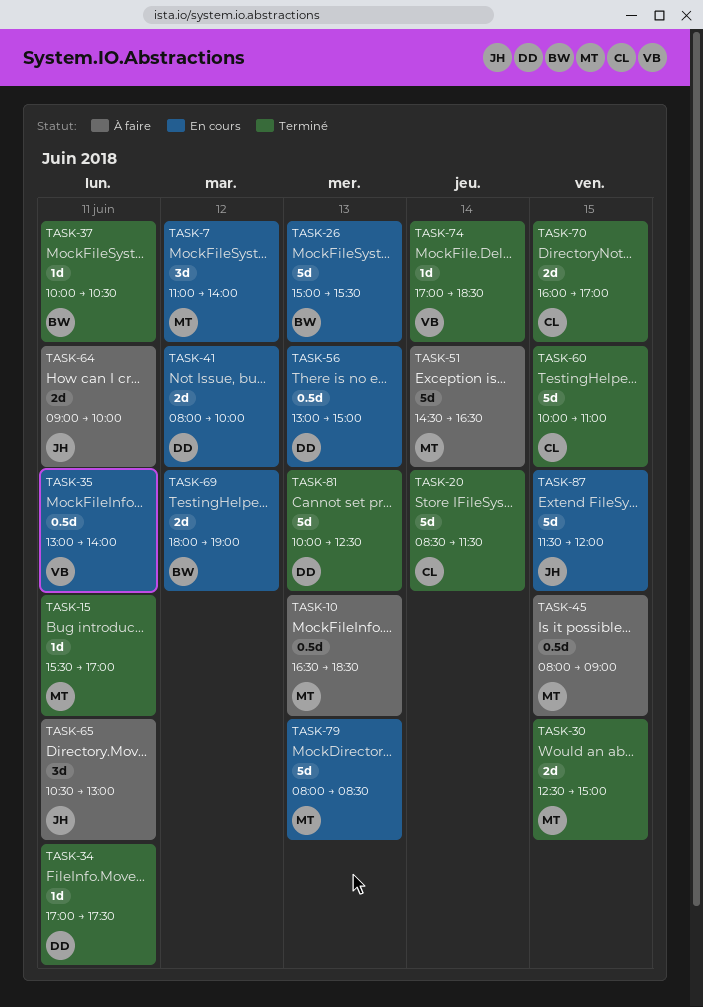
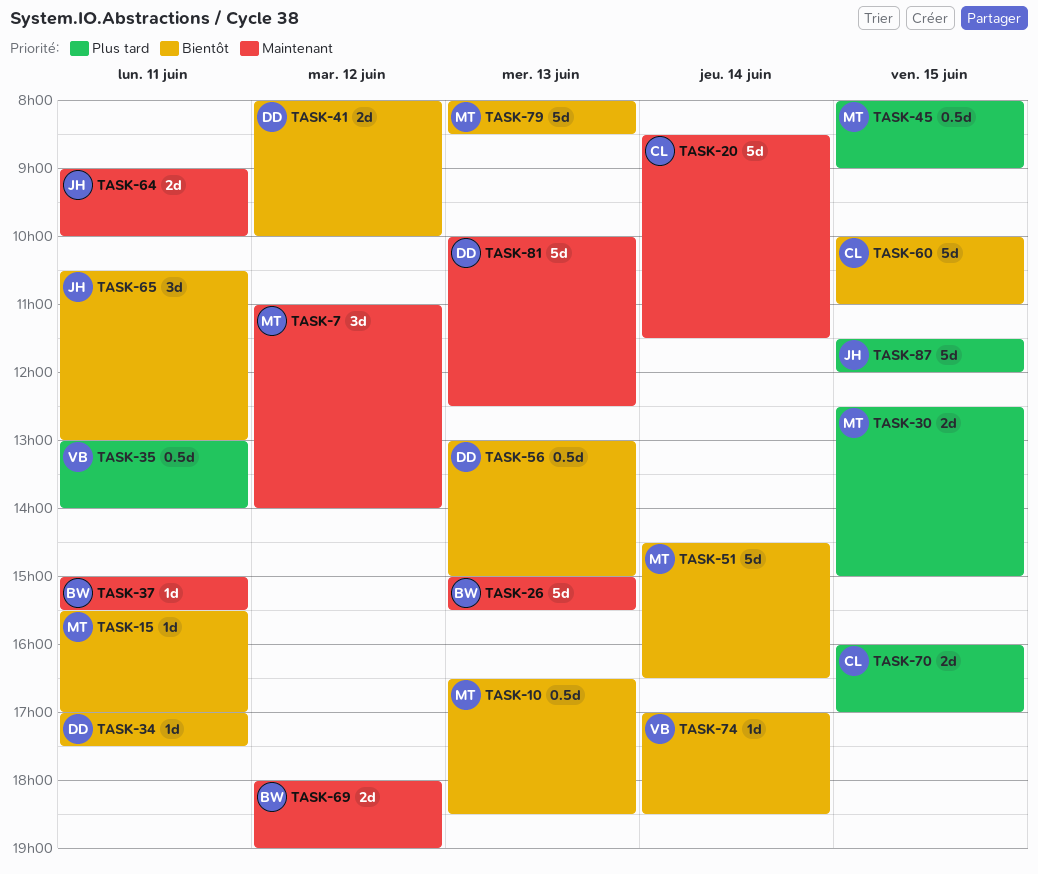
TASK-37, begins: 10:00 -> 15:00
TASK-37, ends: 10:30 -> 15:30

